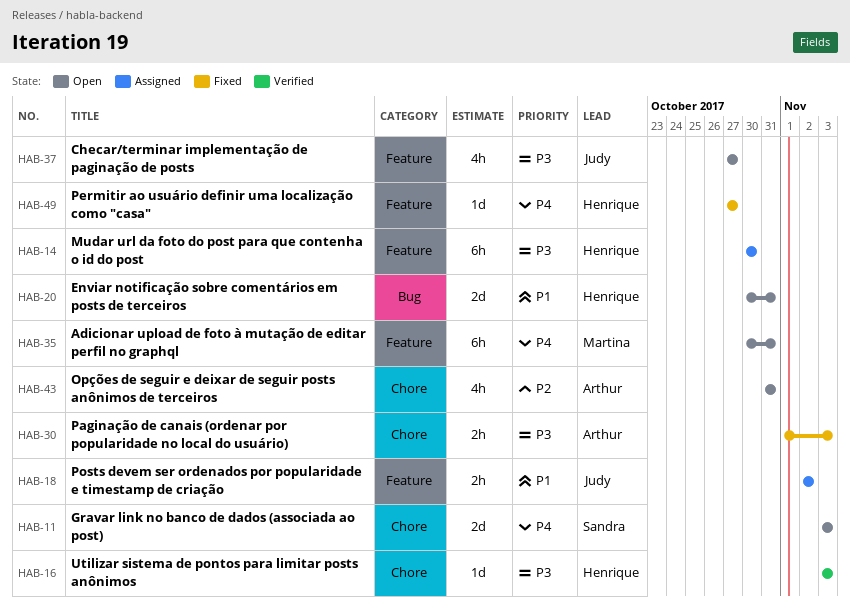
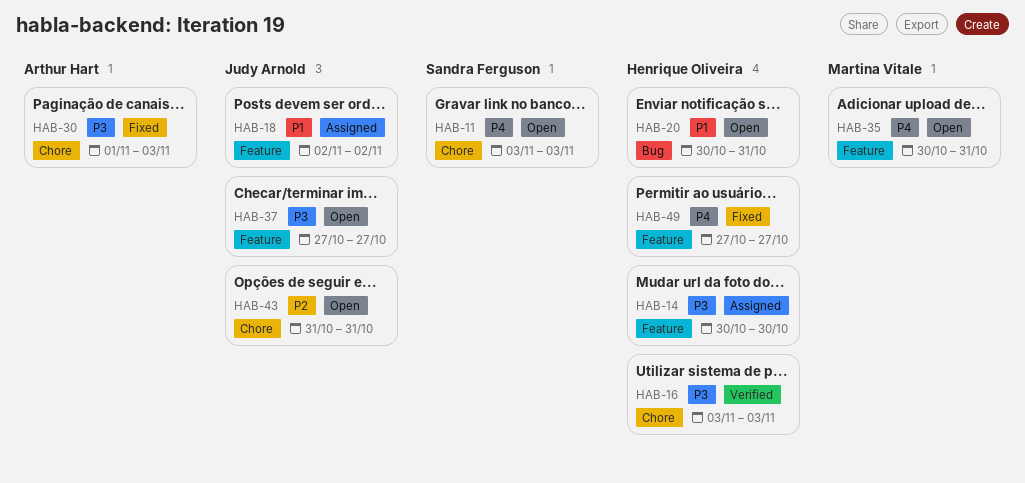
HAB-43, owner: Arthur Hart -> Judy Arnold

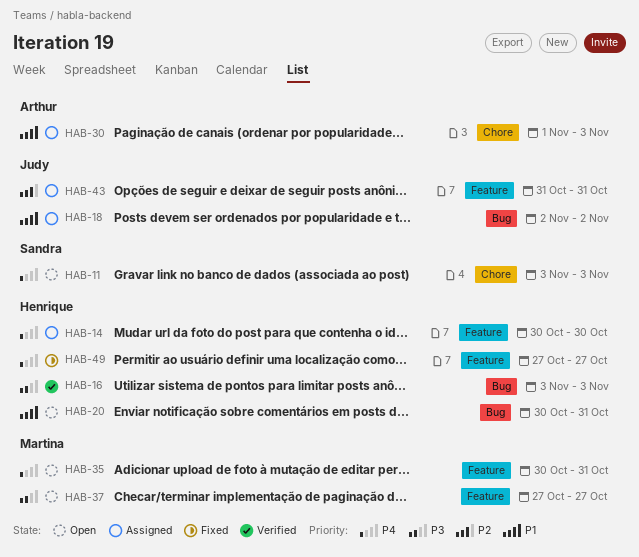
HAB-14, priority: P3 -> P4
HAB-16, label: Chore -> Bug
HAB-18, label: Feature -> Bug
HAB-30, status: Fixed -> Assigned
HAB-30, priority: P3 -> P1
HAB-37, owner: Judy Arnold -> Martina Vitale
HAB-43, status: Open -> Assigned
HAB-43, label: Chore -> Feature

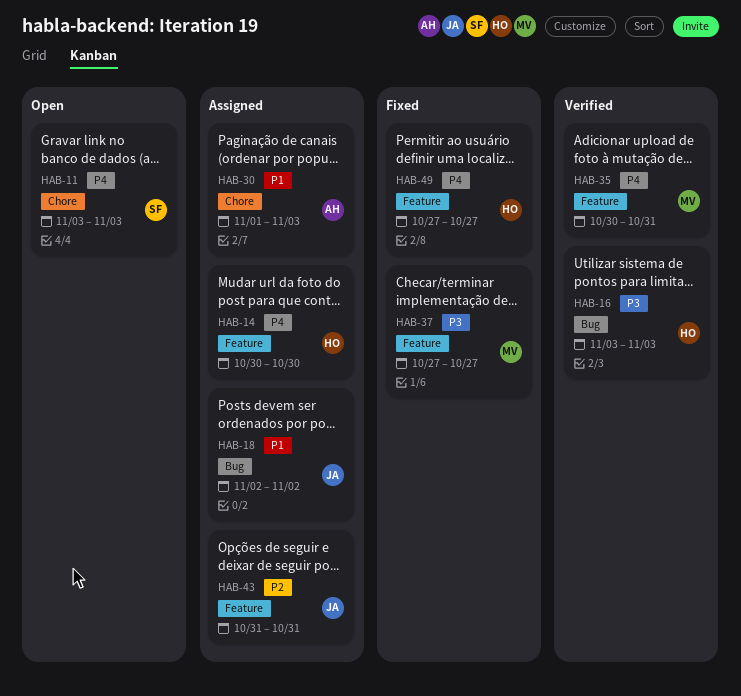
HAB-20: present -> none
HAB-35, status: Open -> Verified
HAB-37, status: Open -> Fixed

